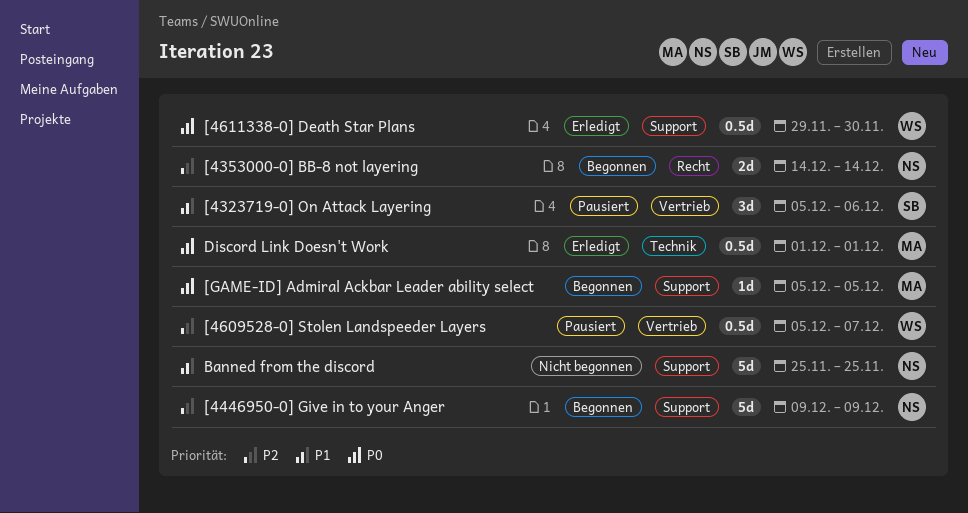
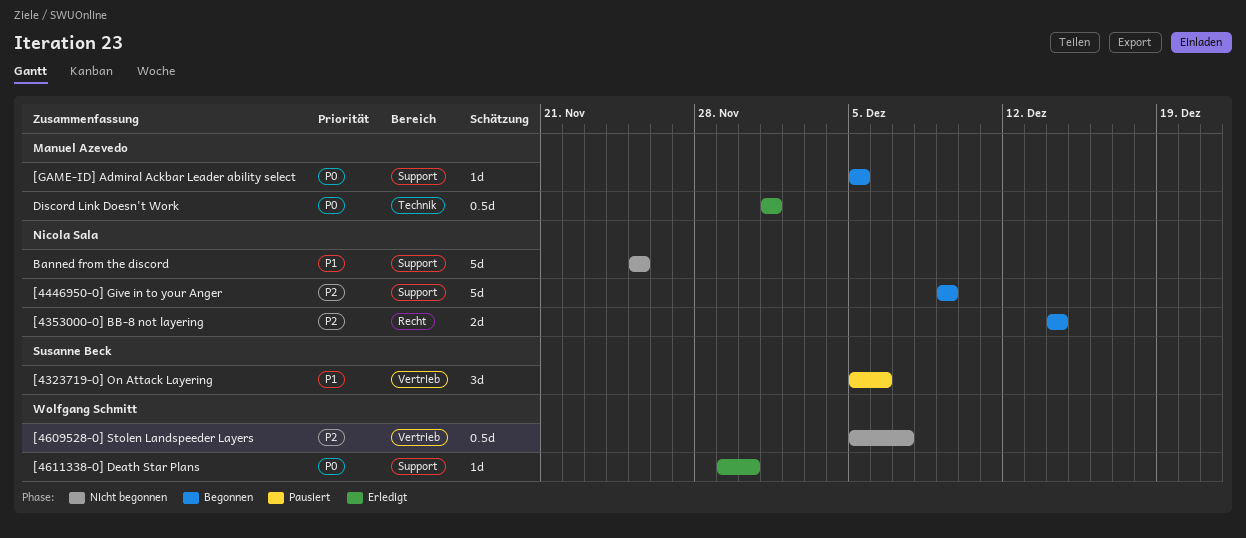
[4609528-0] Stolen Landspeeder Layers, status: Pausiert -> Nicht begonnen
[4611338-0] Death Star Plans, estimate: 0.5d -> 1d

